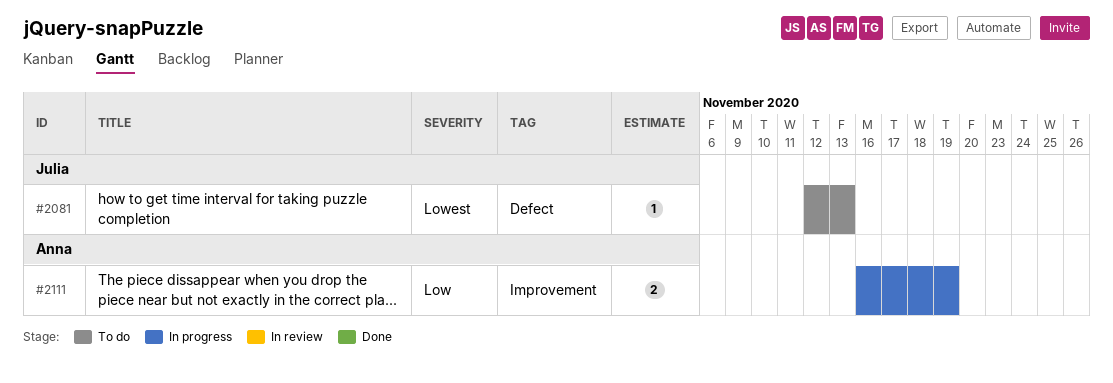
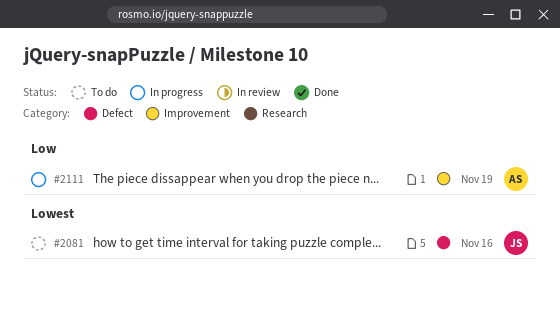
#2081, due: Nov 13 -> Nov 16

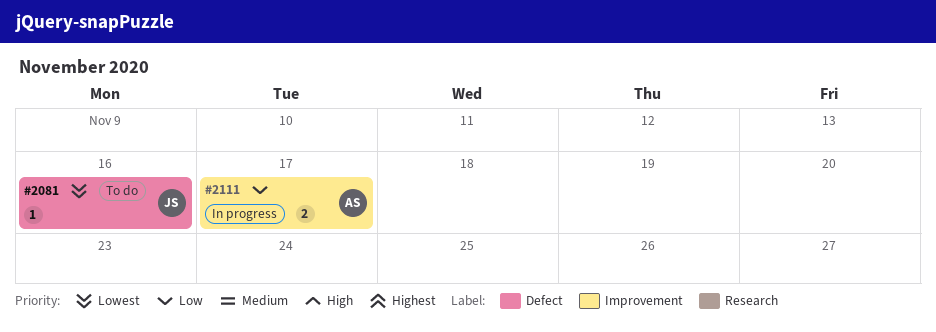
#2111, due: Nov 19 -> Nov 17

